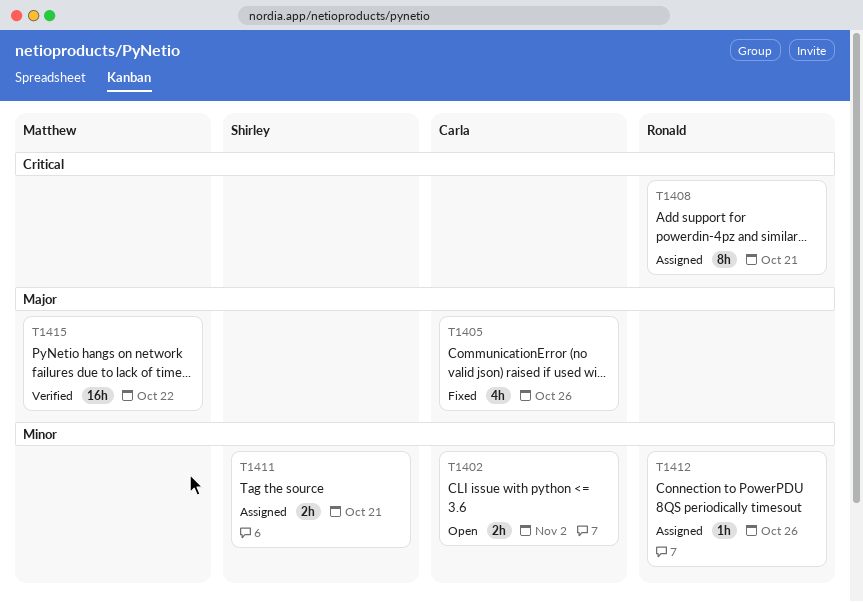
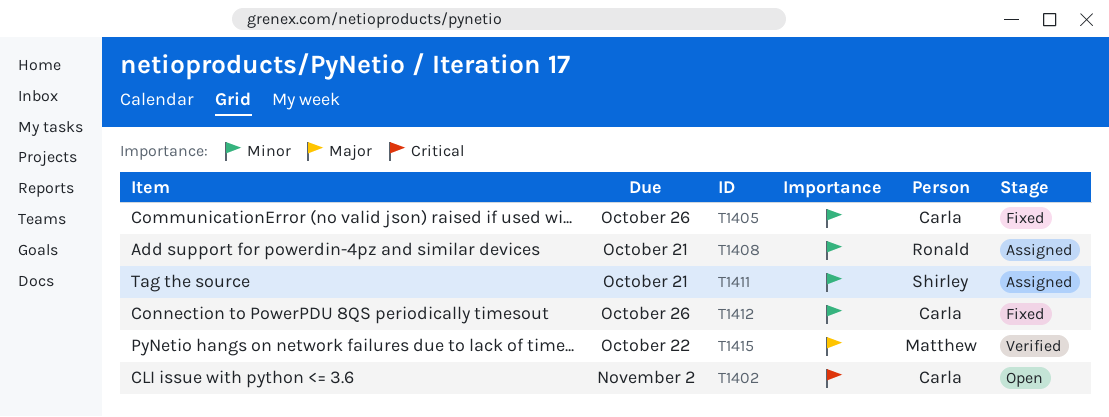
T1402, priority: Minor -> Critical
T1405, priority: Major -> Minor
T1408, priority: Critical -> Minor
T1412, status: Assigned -> Fixed
T1412, owner: Ronald -> Carla

